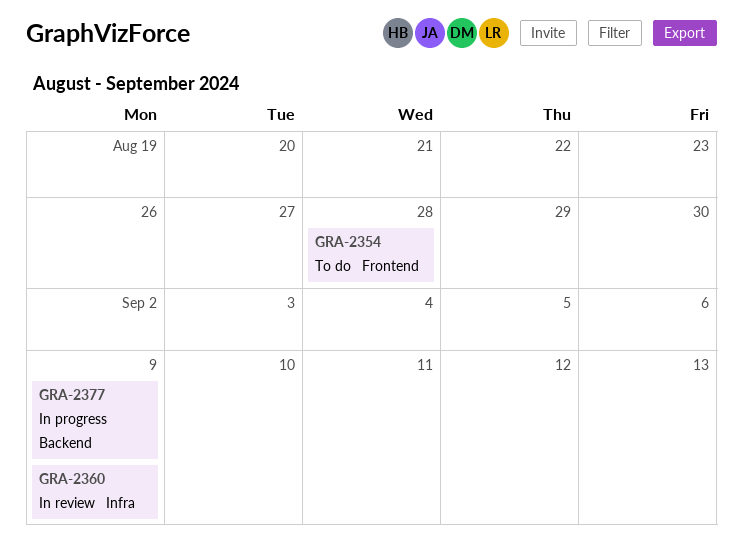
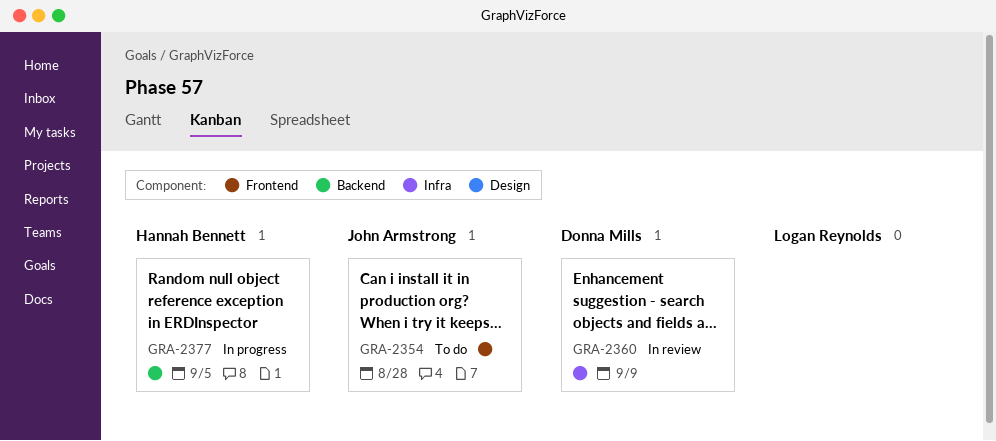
GRA-2377, due: Sep 9 -> Sep 5

